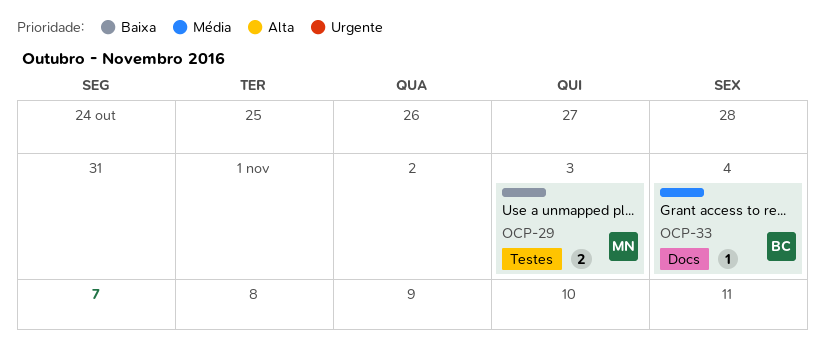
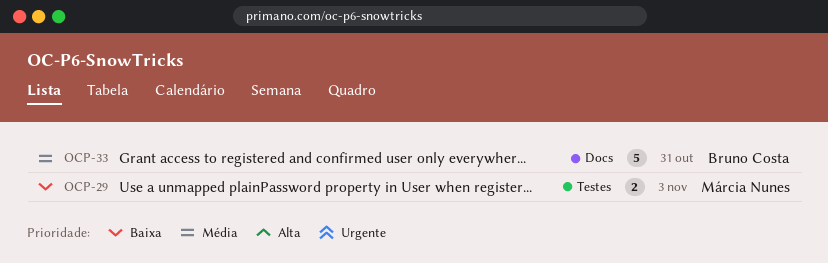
OCP-33, estimate: 1 -> 5
OCP-33, due: Nov 4 -> Oct 31

